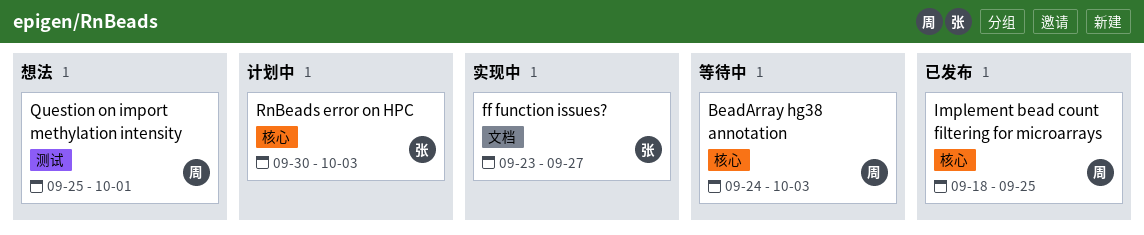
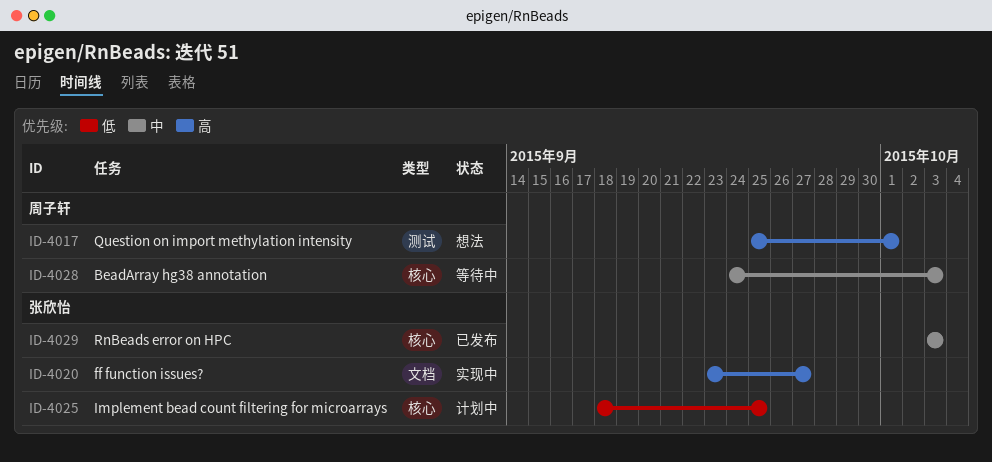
Implement bead count filtering for microarrays, status: 已发布 -> 计划中
Implement bead count filtering for microarrays, owner: 周子轩 -> 张欣怡
RnBeads error on HPC, status: 计划中 -> 已发布
RnBeads error on HPC, start: Sep 30 -> Oct 3

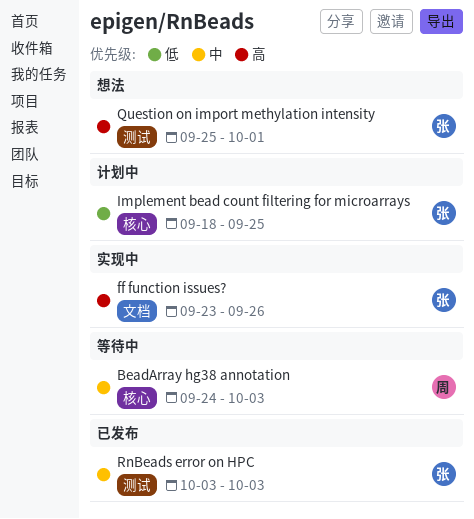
ff function issues?, due: Sep 27 -> Sep 26
Question on import methylation intensity, owner: 周子轩 -> 张欣怡
RnBeads error on HPC, label: 核心 -> 测试

